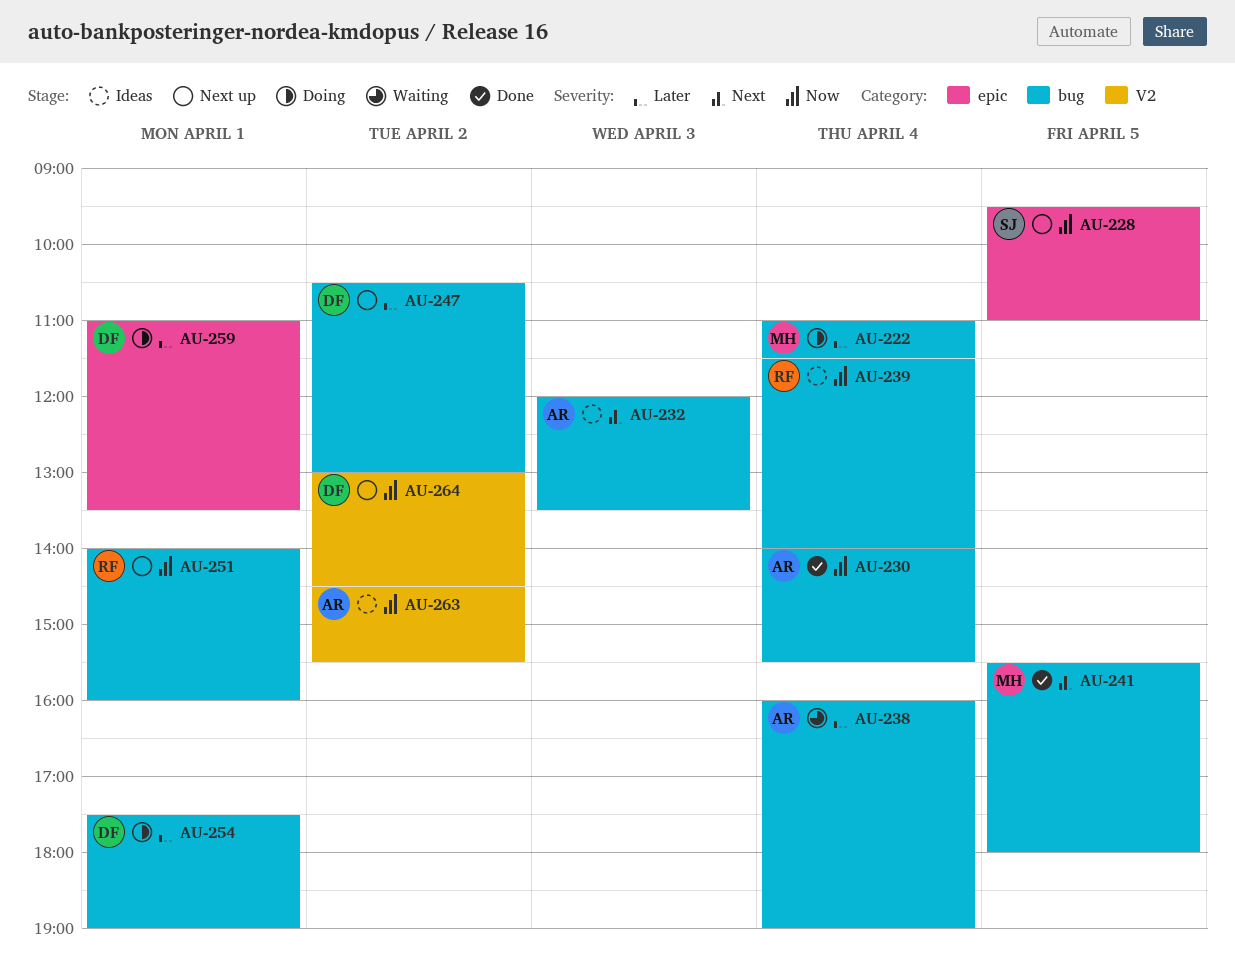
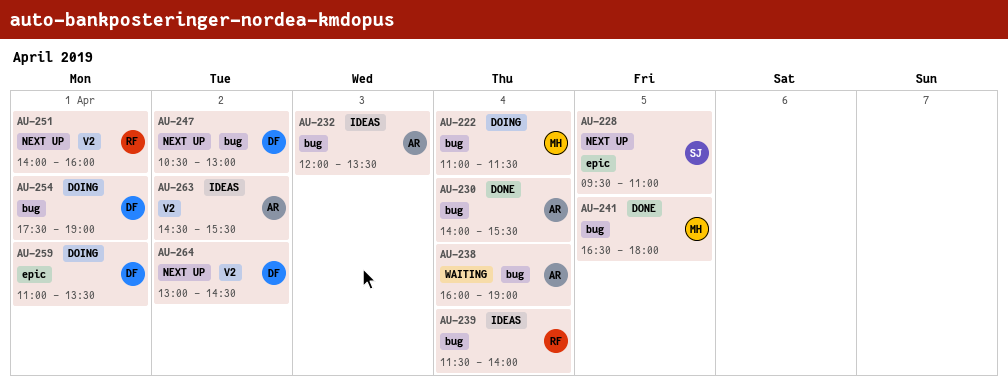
AU-241, begins: 15:30 -> 16:30
AU-251, label: bug -> V2

